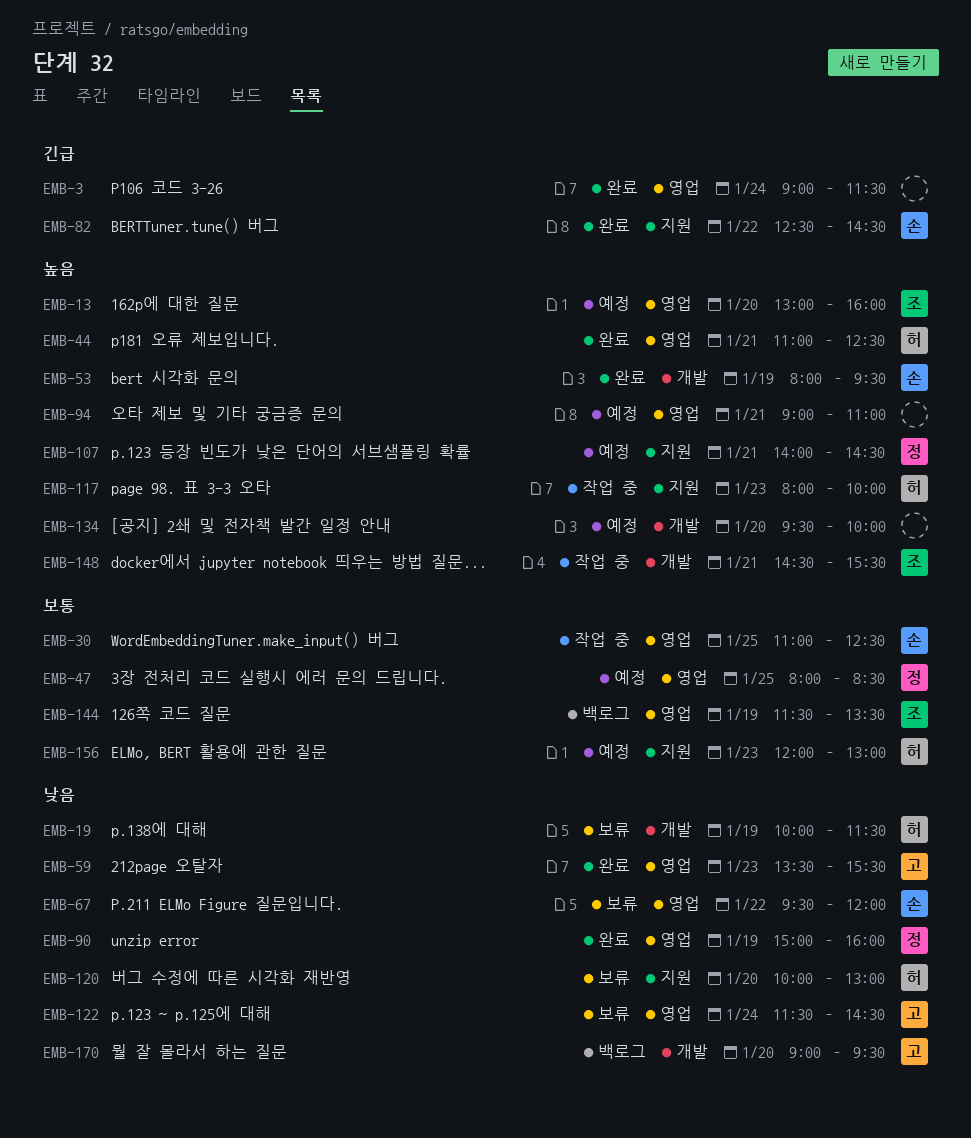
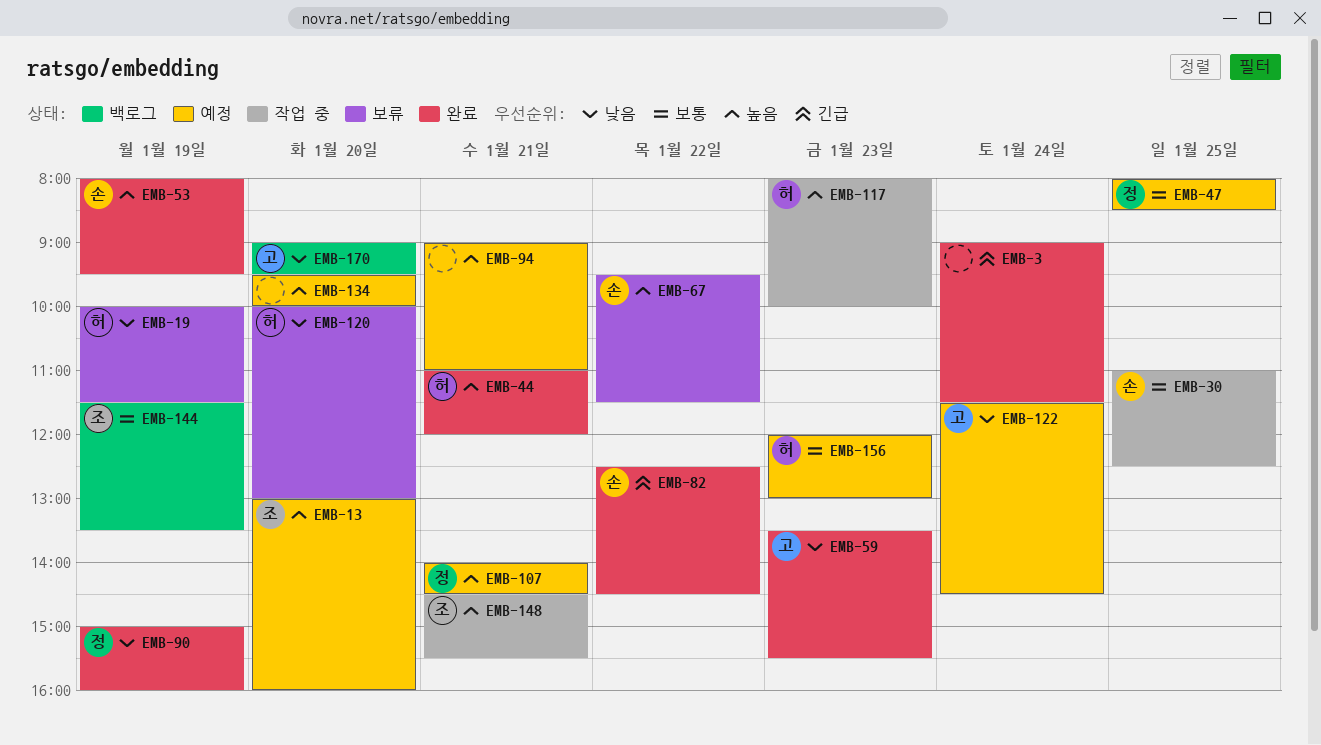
EMB-44, ends: 12:30 -> 12:00
EMB-67, priority: 낮음 -> 높음
EMB-67, ends: 12:00 -> 11:30
EMB-122, status: 보류 -> 예정

